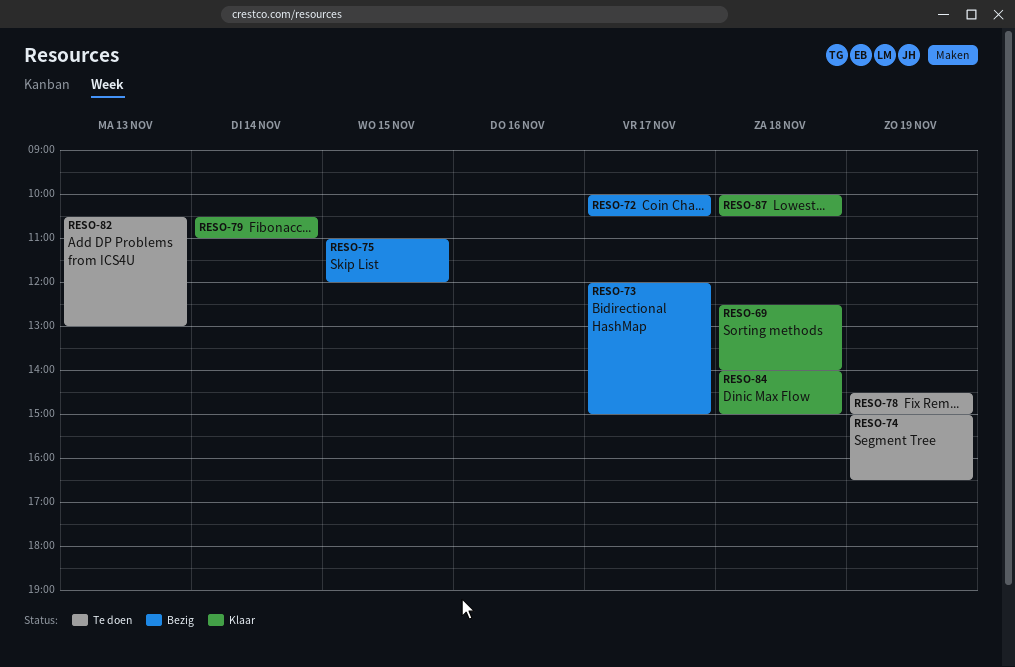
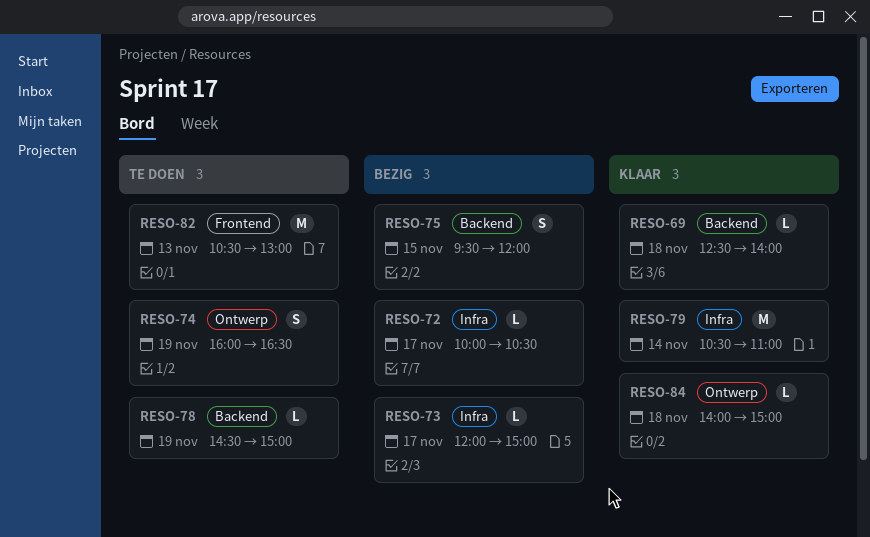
RESO-74, begins: 15:00 -> 16:00
RESO-75, begins: 11:00 -> 09:30
RESO-87: present -> none

